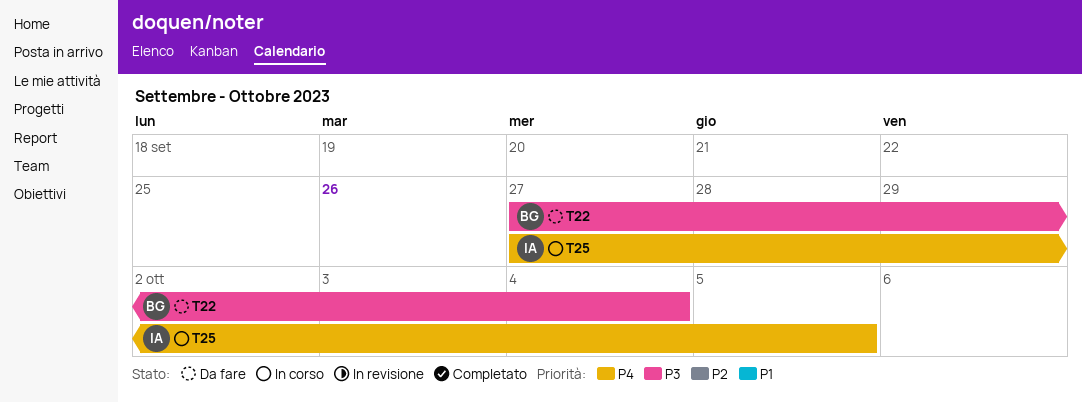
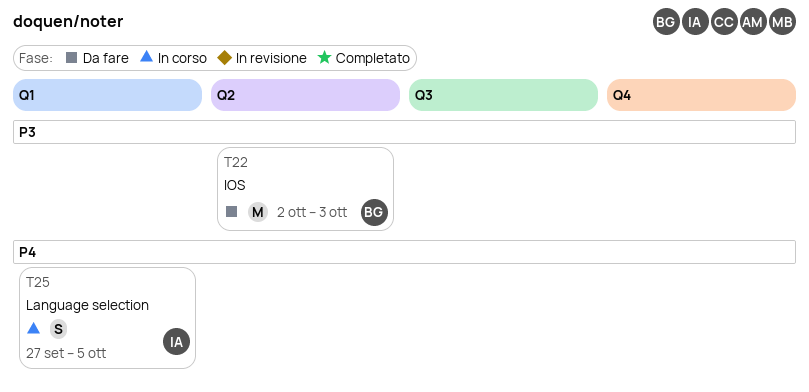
T22, start: Sep 27 -> Oct 2
T22, due: Oct 4 -> Oct 3

